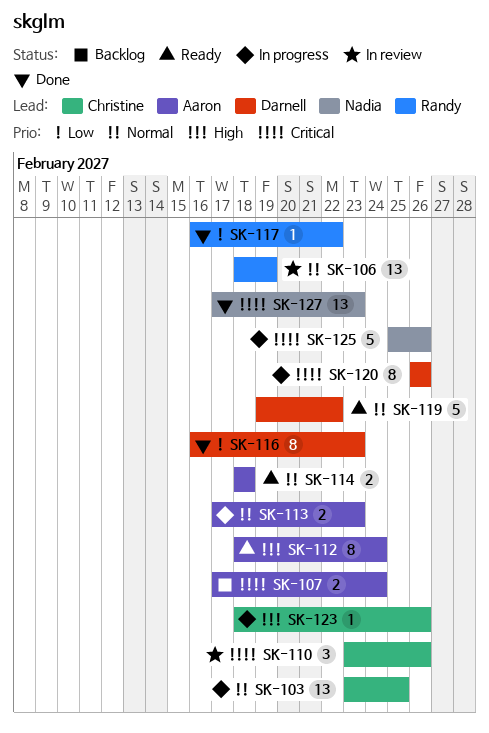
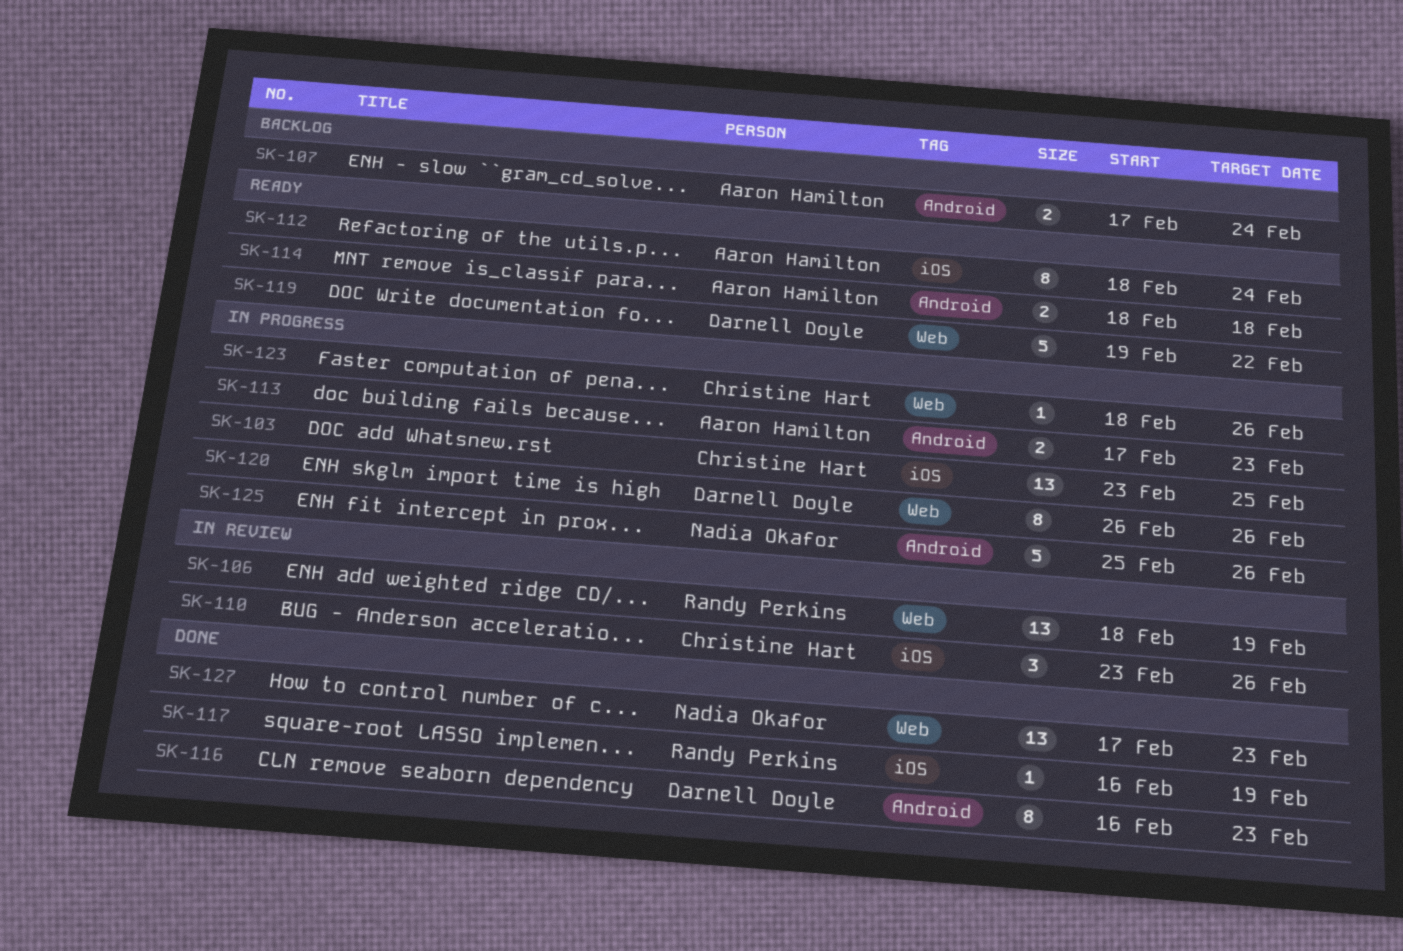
SK-117, due: Feb 22 -> Feb 19

